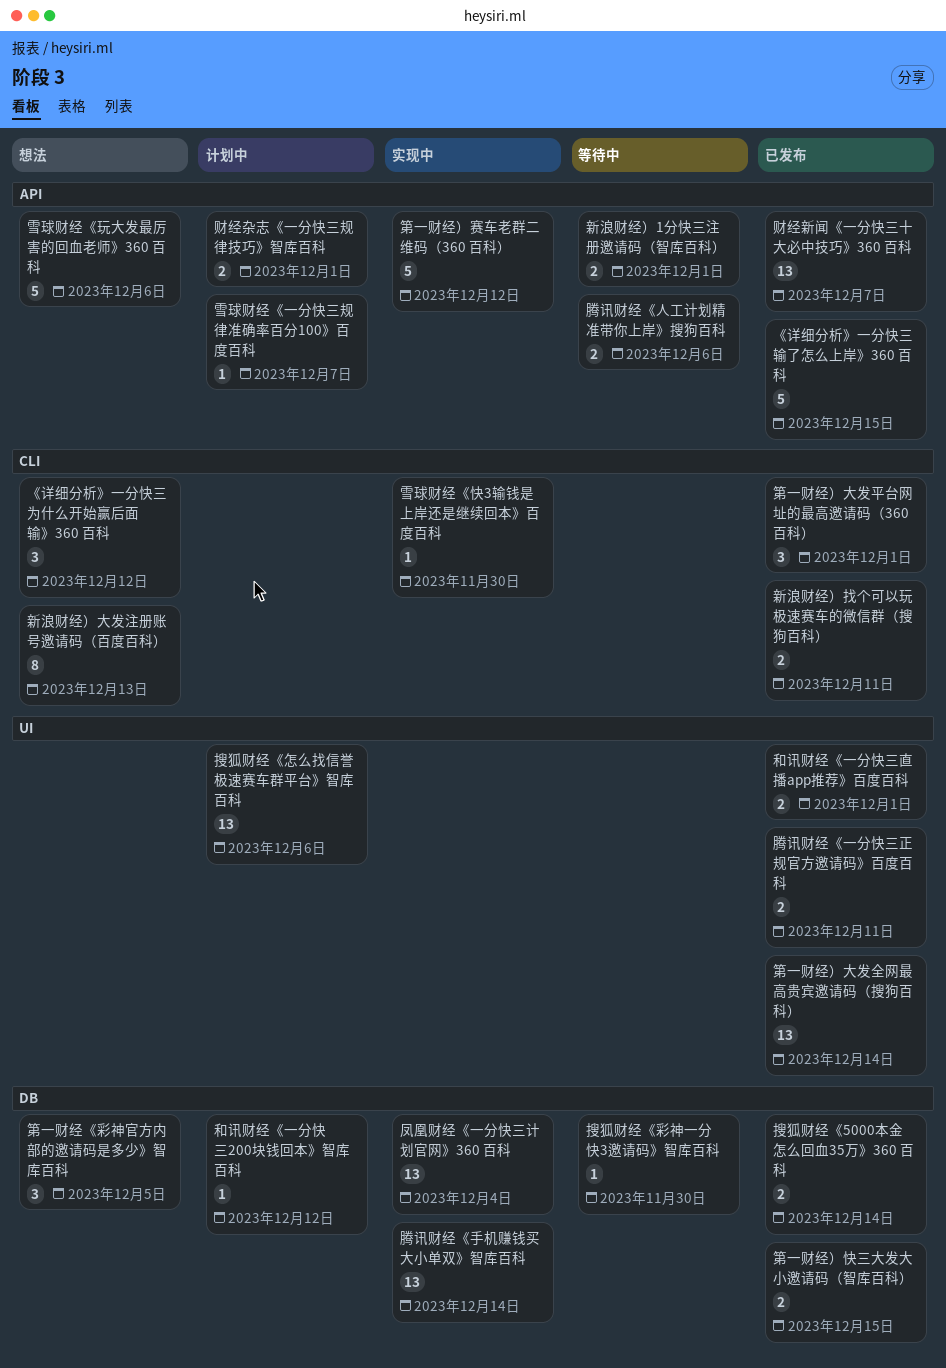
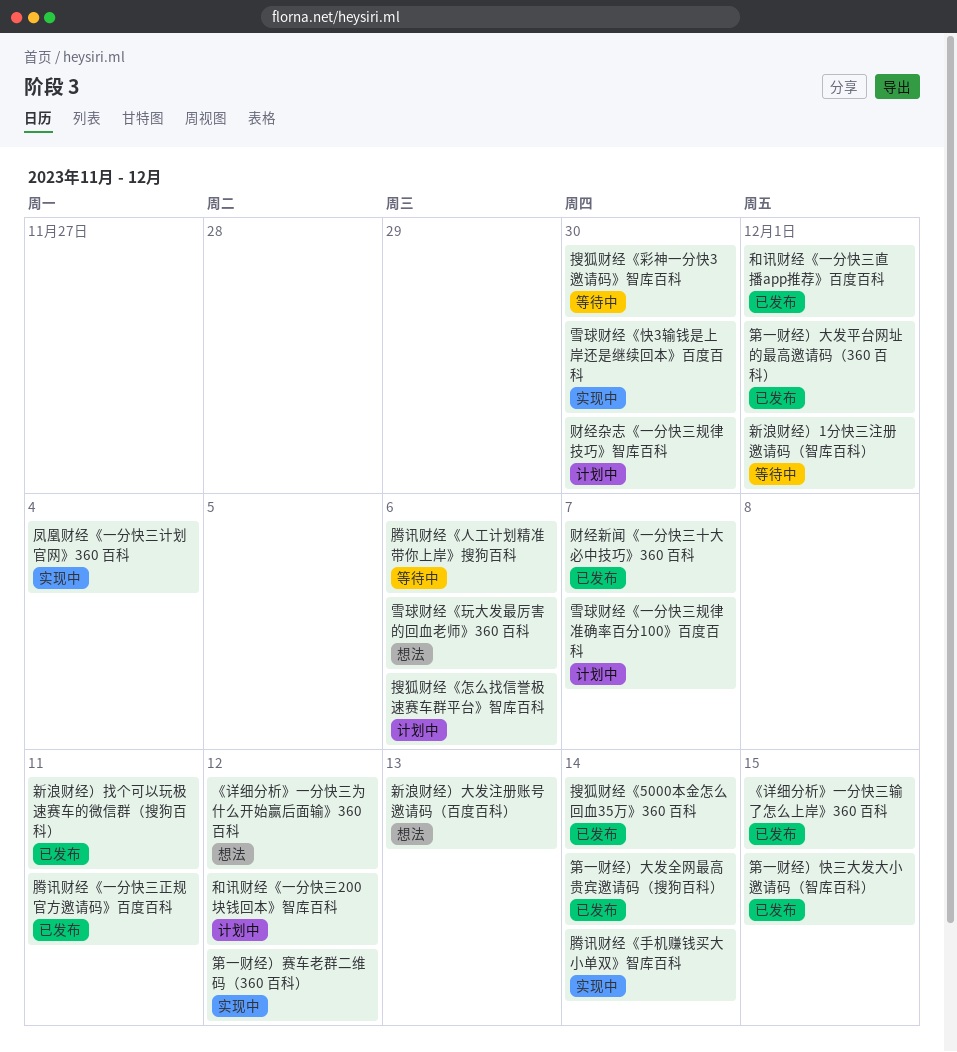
第一财经《彩神官方内部的邀请码是多少》智库百科: present -> none
财经杂志《一分快三规律技巧》智库百科, due: Dec 1 -> Nov 30

